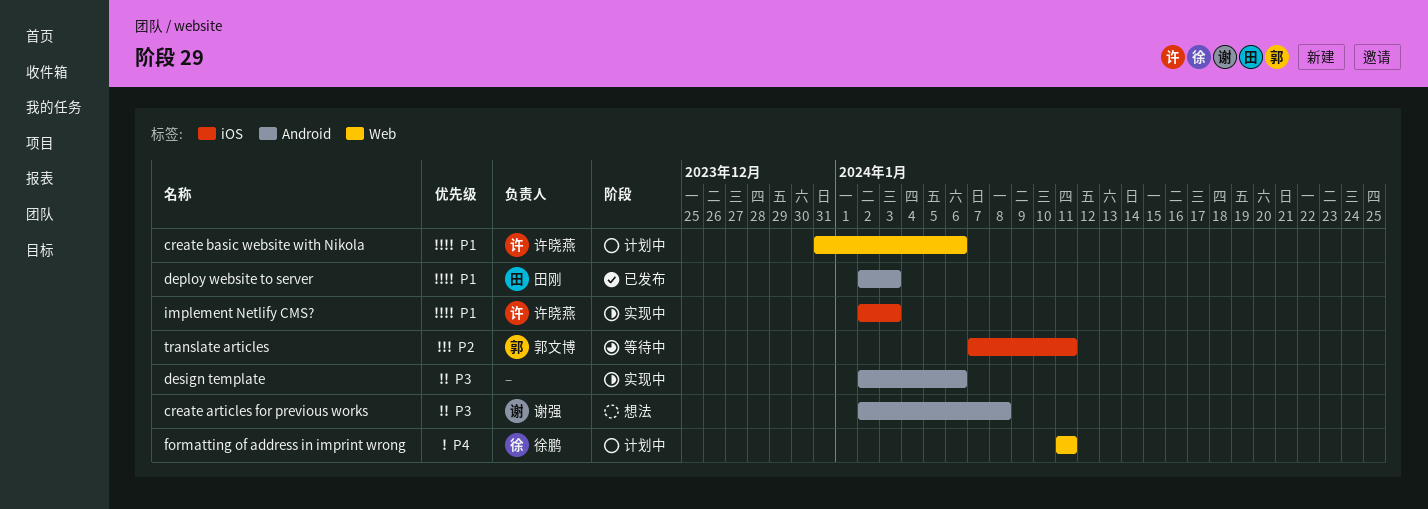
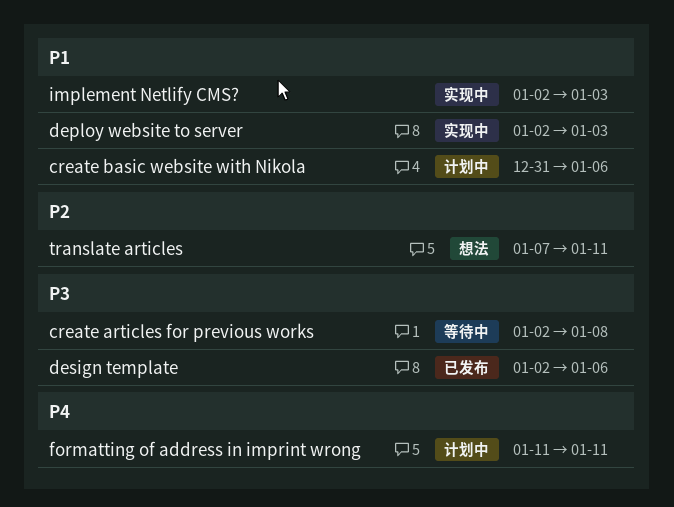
create articles for previous works, status: 想法 -> 等待中
deploy website to server, status: 已发布 -> 实现中
design template, status: 实现中 -> 已发布
translate articles, status: 等待中 -> 想法

